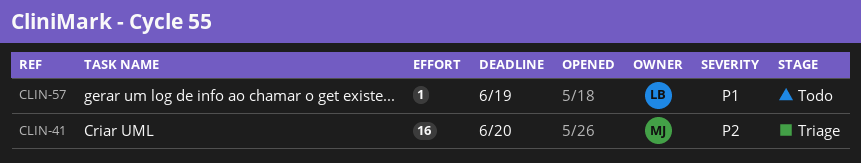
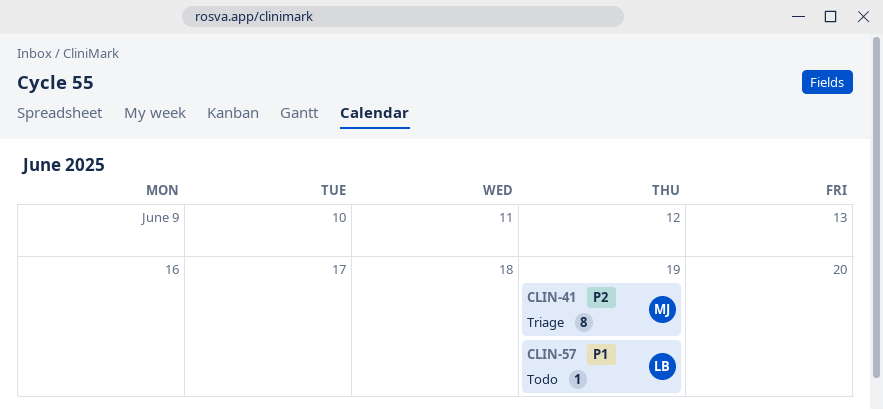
CLIN-41, estimate: 16 -> 8
CLIN-41, due: Jun 20 -> Jun 19

